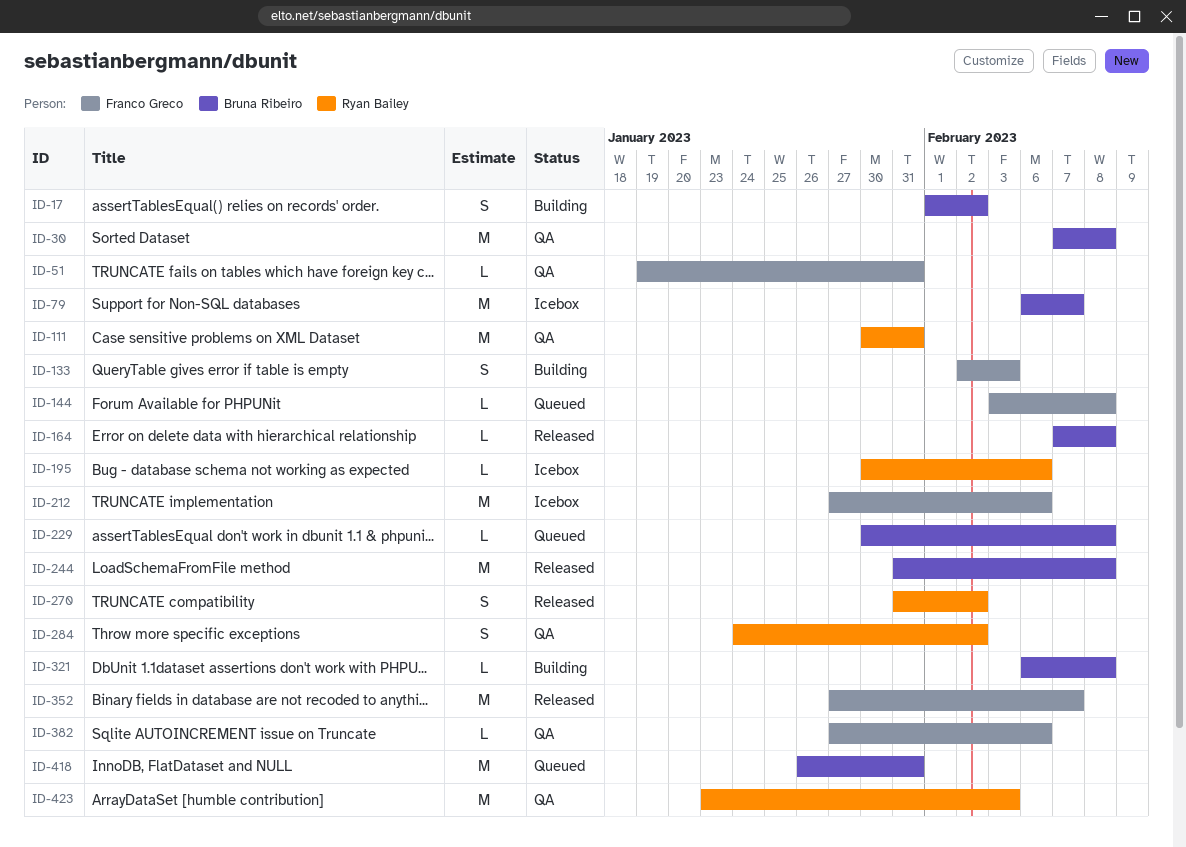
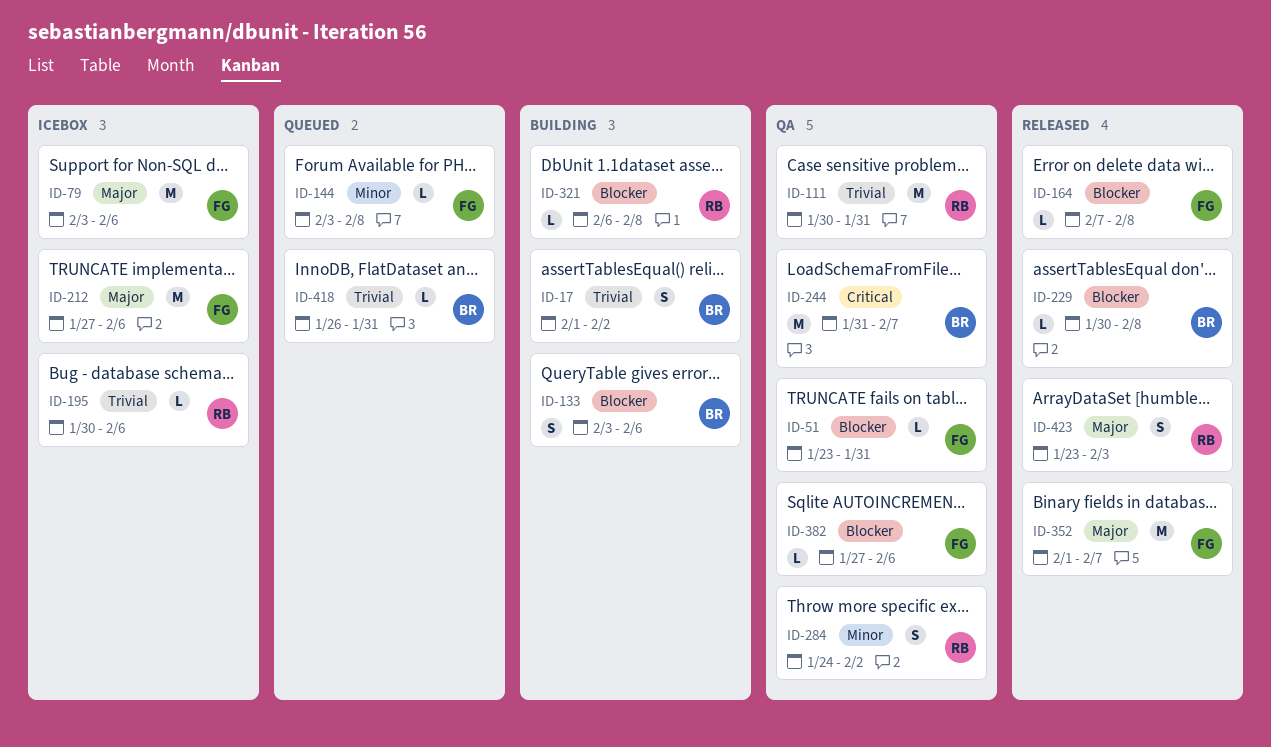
ID-30: present -> none
ID-51, start: Jan 19 -> Jan 23
ID-79, owner: Bruna Ribeiro -> Franco Greco
ID-79, start: Feb 6 -> Feb 3
ID-79, due: Feb 7 -> Feb 6
ID-133, owner: Franco Greco -> Bruna Ribeiro
ID-133, start: Feb 2 -> Feb 3
ID-133, due: Feb 3 -> Feb 6
ID-164, owner: Bruna Ribeiro -> Franco Greco
ID-229, status: Queued -> Released
ID-244, status: Released -> QA
ID-244, due: Feb 8 -> Feb 7
ID-270: present -> none
ID-321, owner: Bruna Ribeiro -> Ryan Bailey
ID-352, start: Jan 27 -> Feb 1
ID-418, estimate: M -> L
ID-423, status: QA -> Released
ID-423, estimate: M -> S

